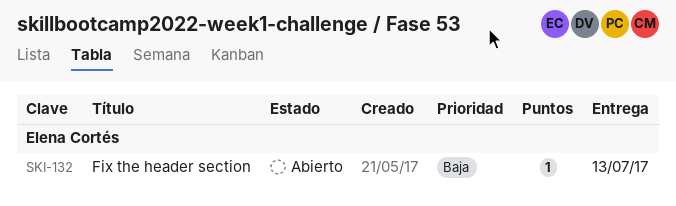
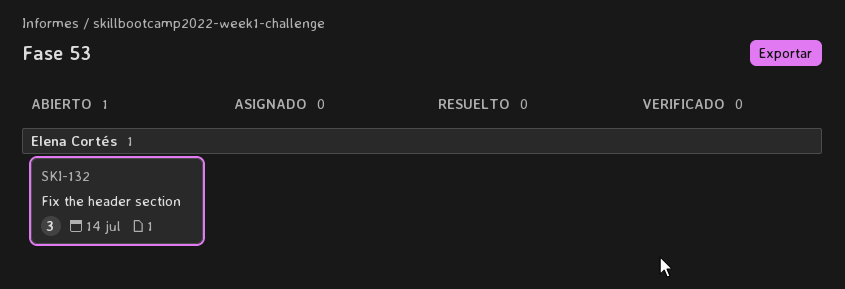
SKI-132, estimate: 1 -> 3
SKI-132, due: Jul 13 -> Jul 14

